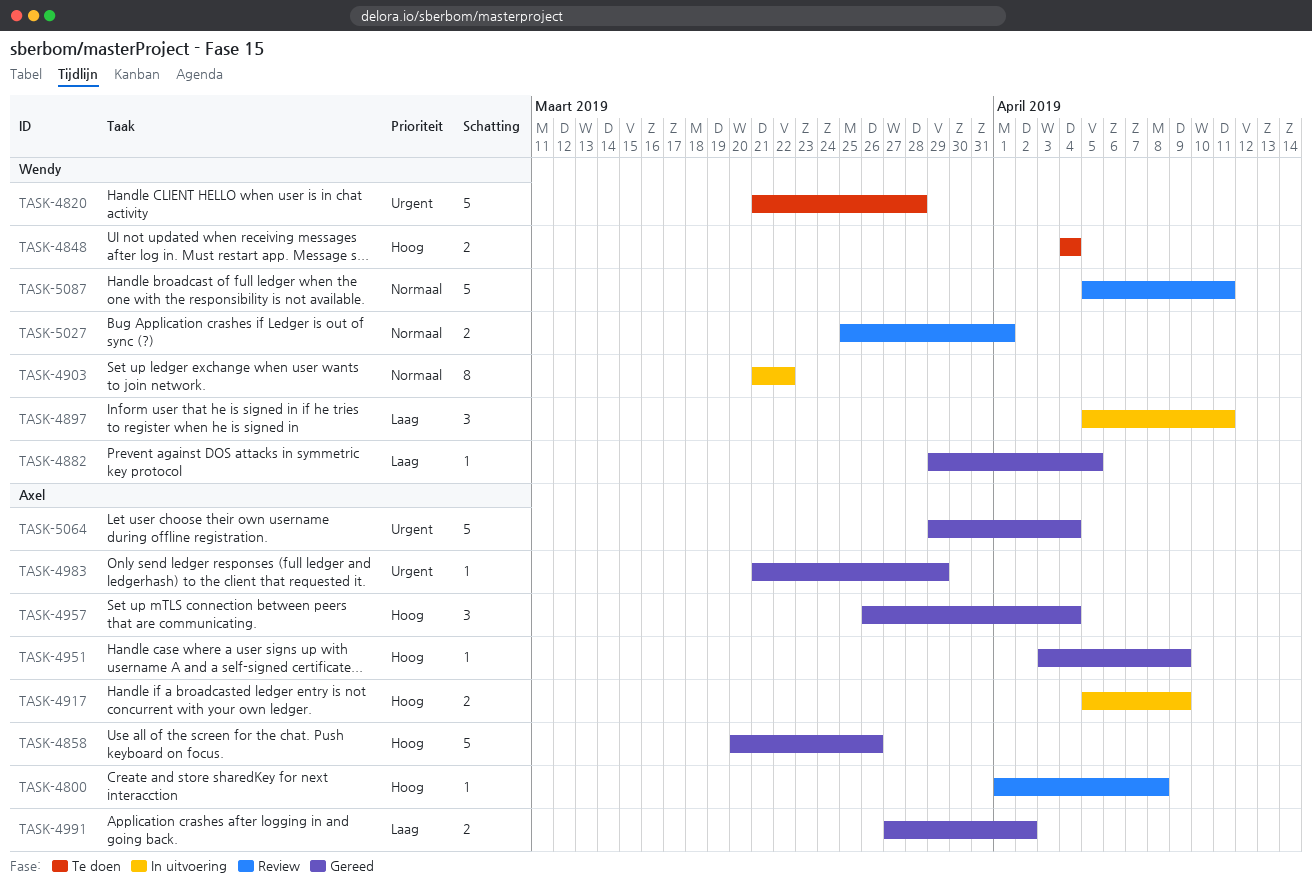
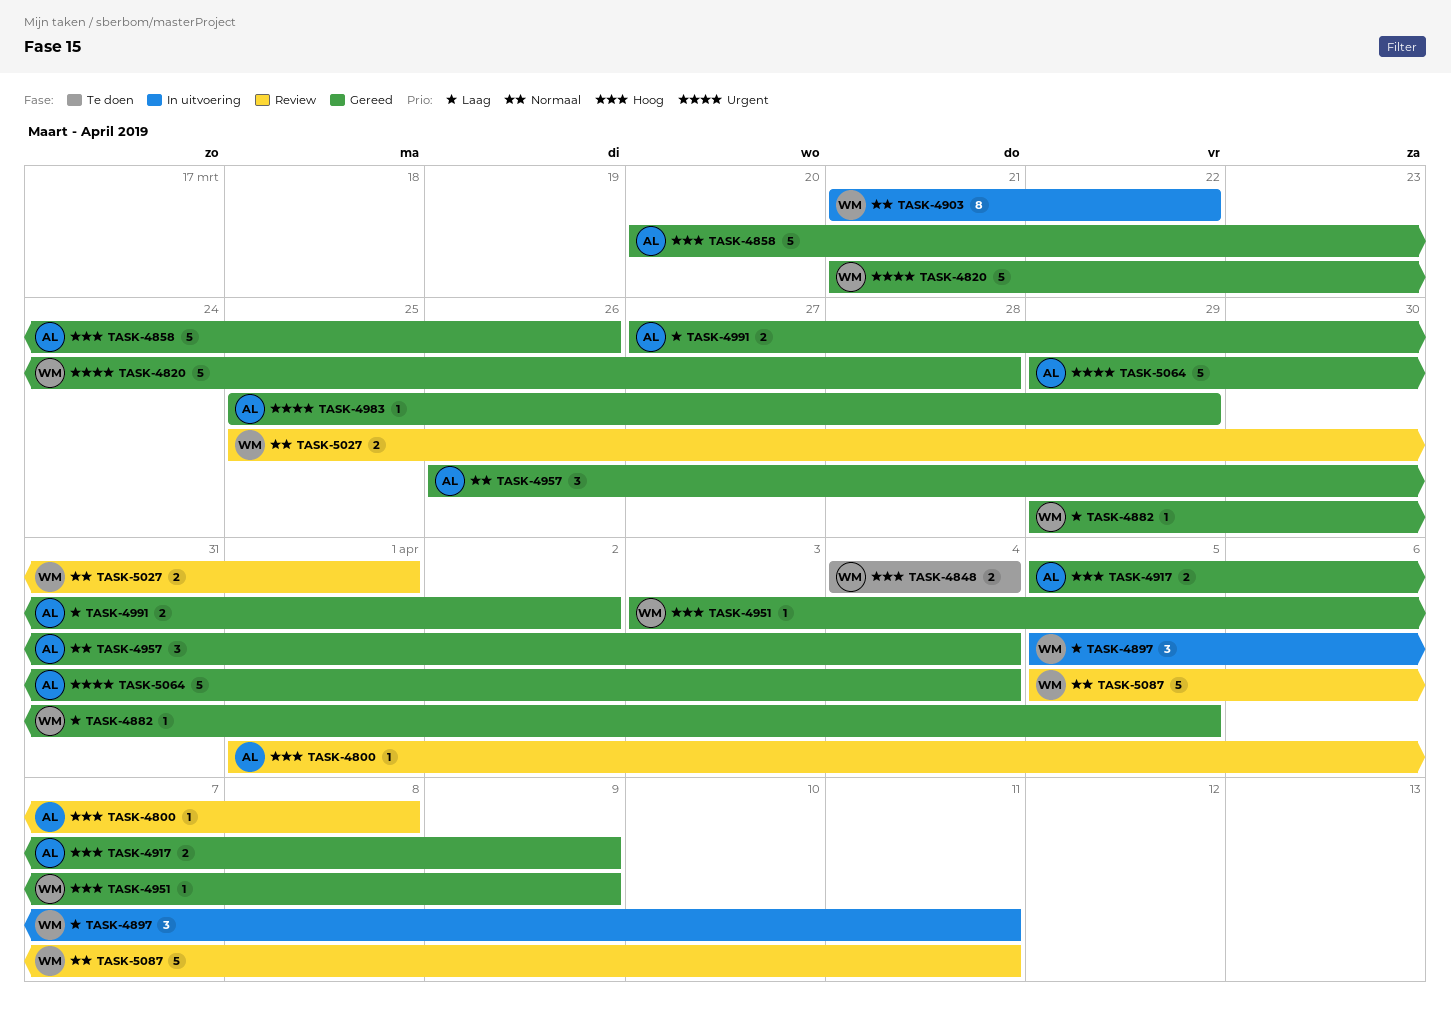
TASK-4820, status: Te doen -> Gereed
TASK-4917, status: In uitvoering -> Gereed
TASK-4951, owner: Axel -> Wendy
TASK-4957, priority: Hoog -> Normaal
TASK-4983, start: Mar 21 -> Mar 25

